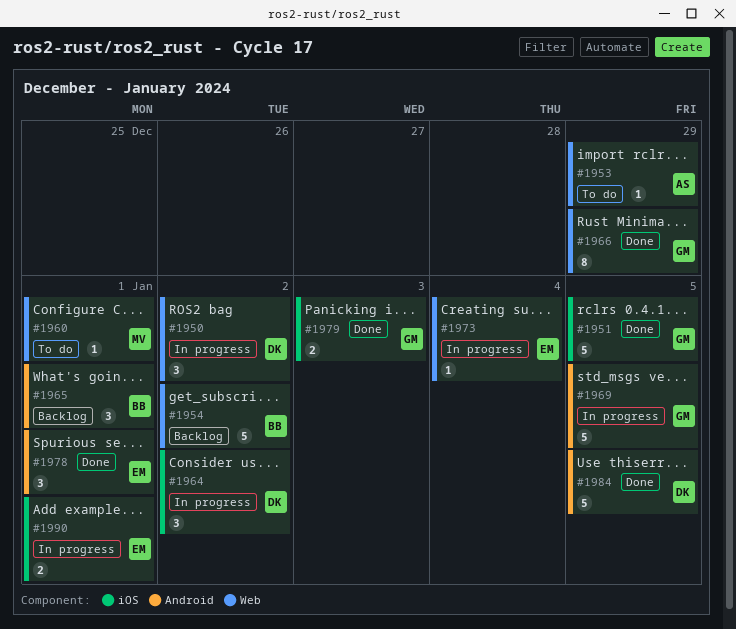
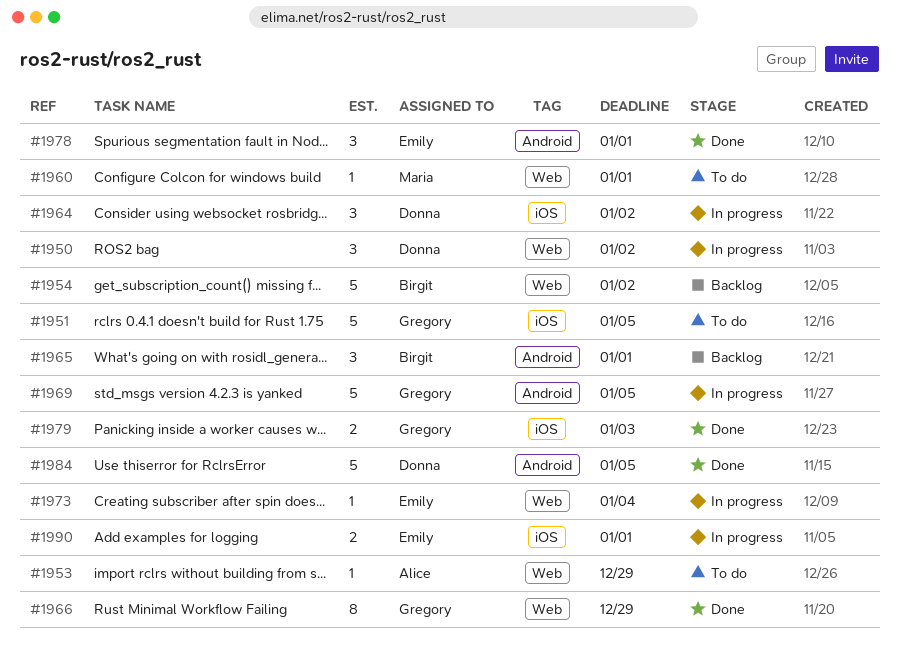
#1951, status: Done -> To do

